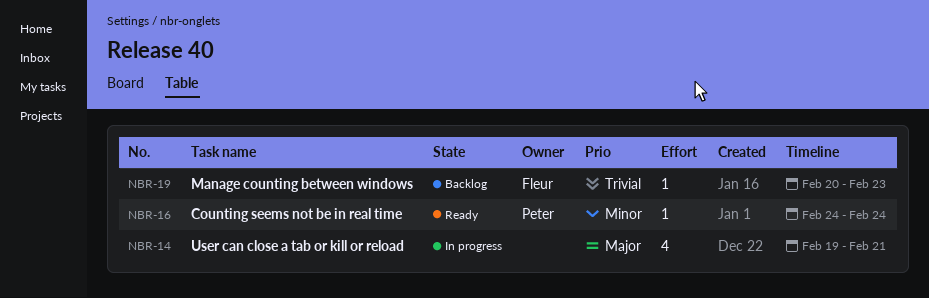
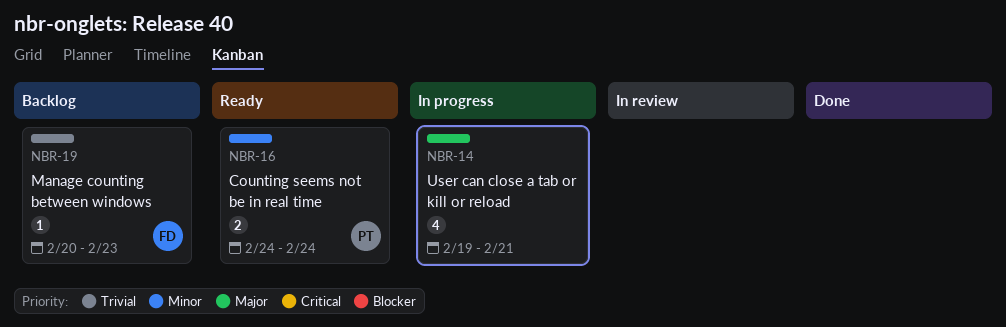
NBR-16, estimate: 1 -> 2

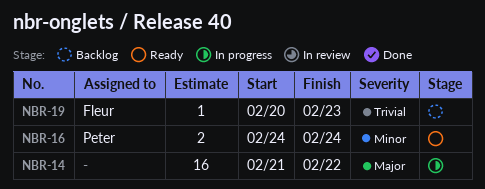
NBR-14, estimate: 4 -> 16
NBR-14, start: Feb 19 -> Feb 21
NBR-14, due: Feb 21 -> Feb 22

